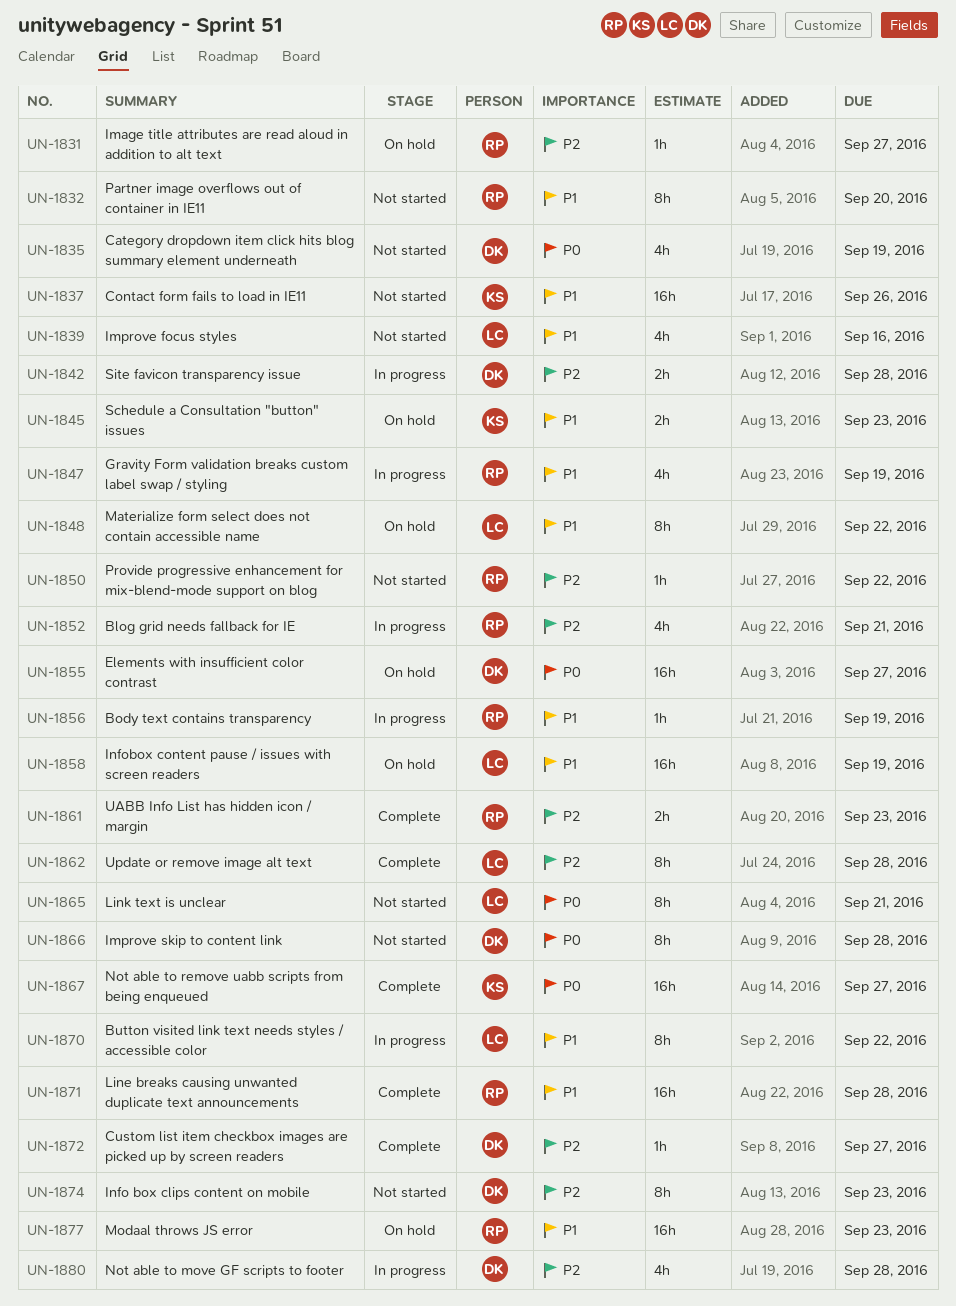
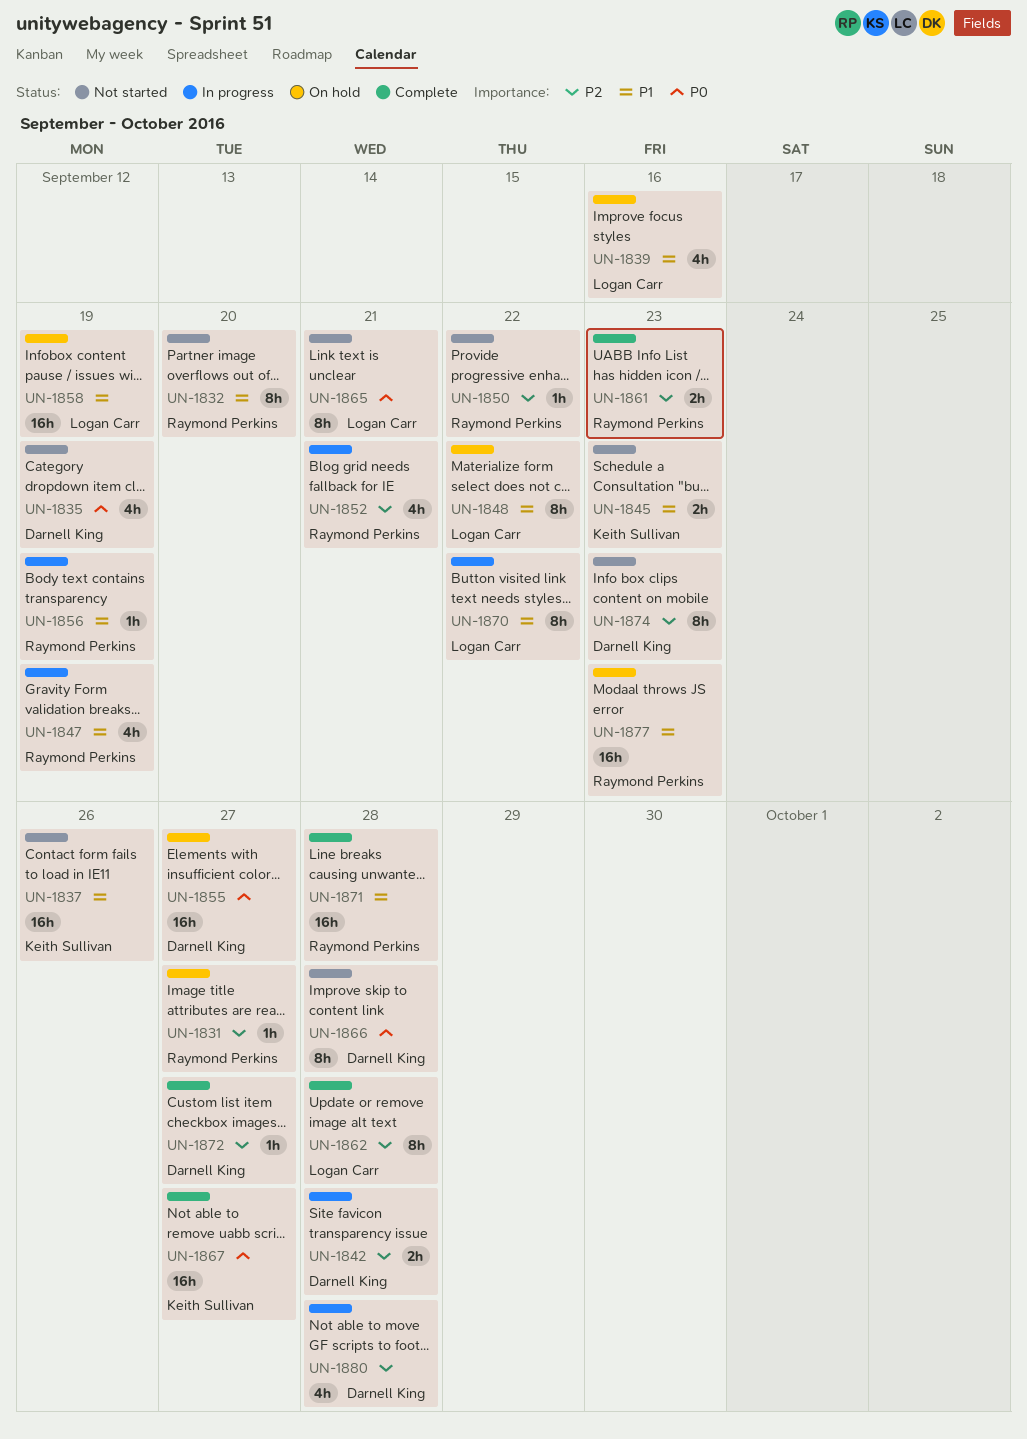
UN-1839, status: Not started -> On hold
UN-1845, status: On hold -> Not started

